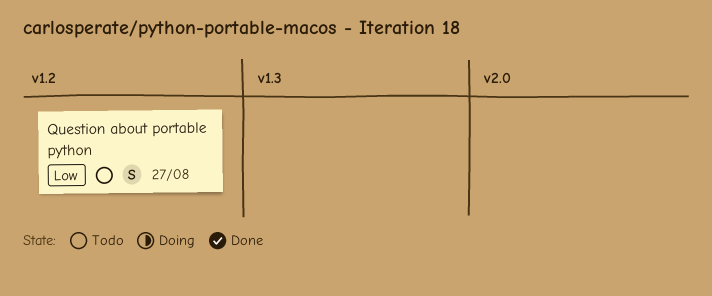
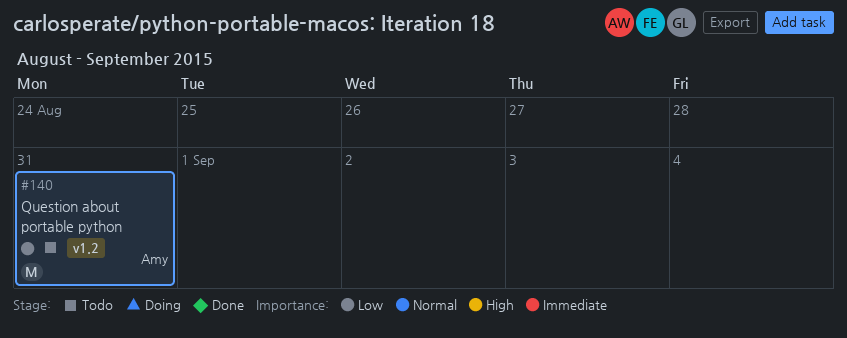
Question about portable python, estimate: S -> M
Question about portable python, due: Aug 27 -> Aug 31

